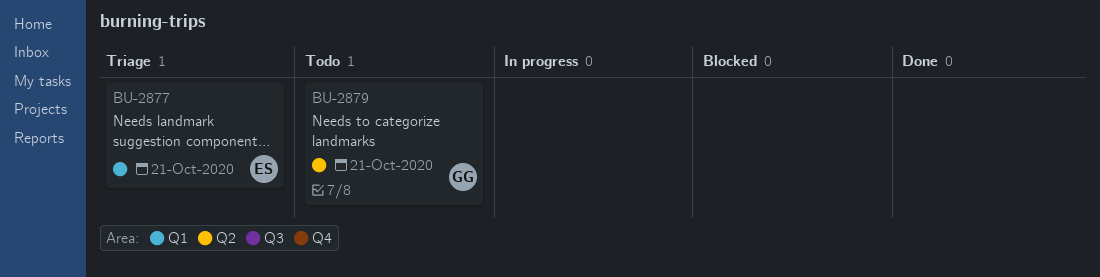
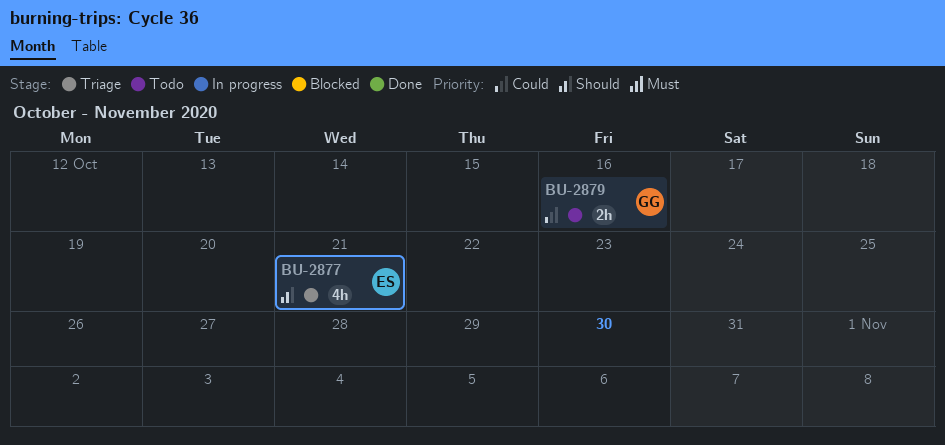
BU-2879, due: Oct 21 -> Oct 16

